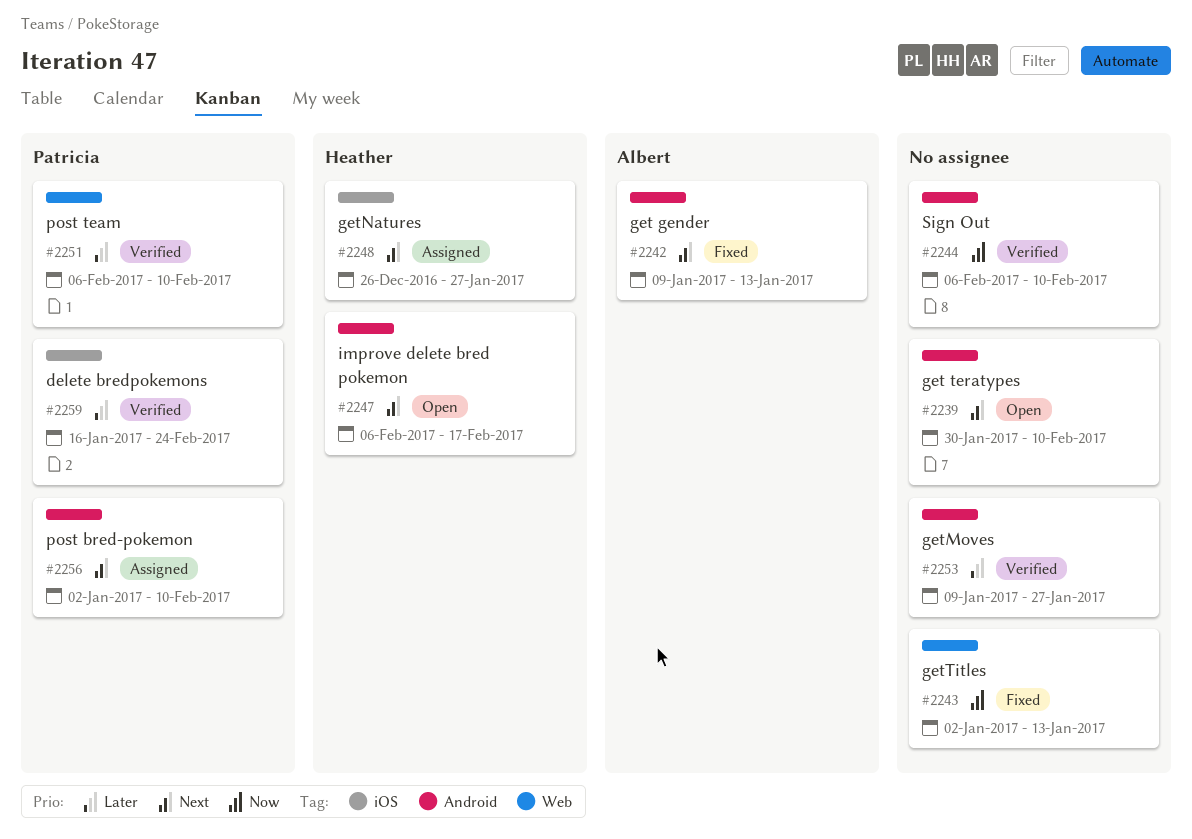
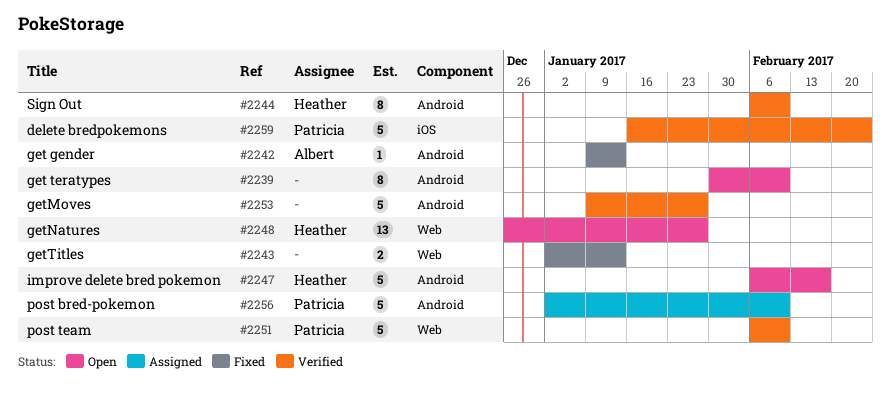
#2244, owner: none -> Heather
#2248, status: Assigned -> Open
#2248, label: iOS -> Web

